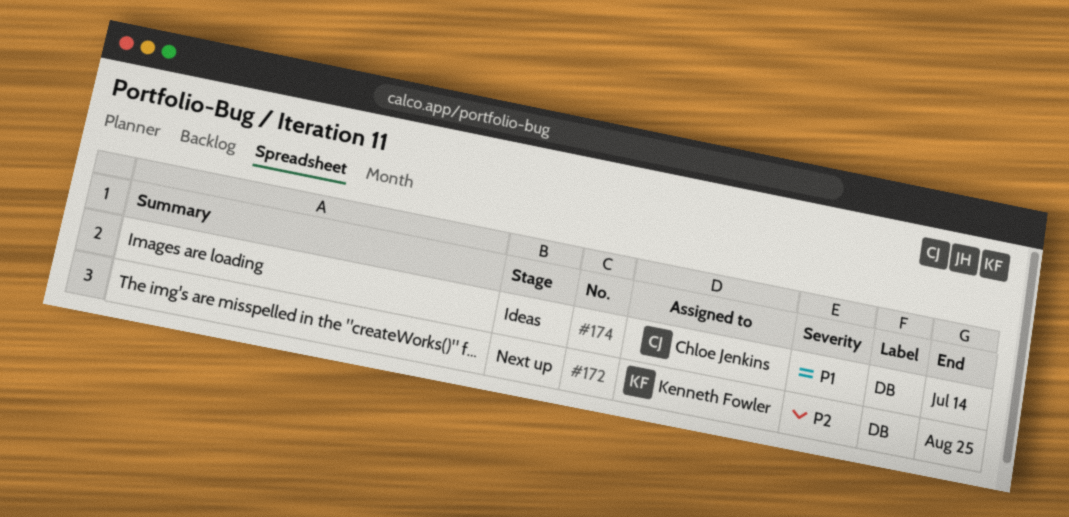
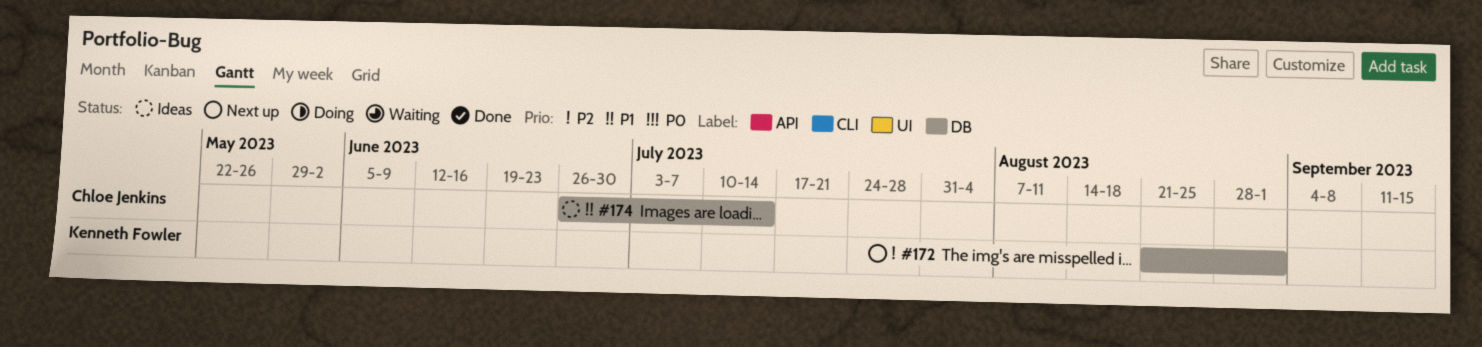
#172, due: Aug 25 -> Sep 1

